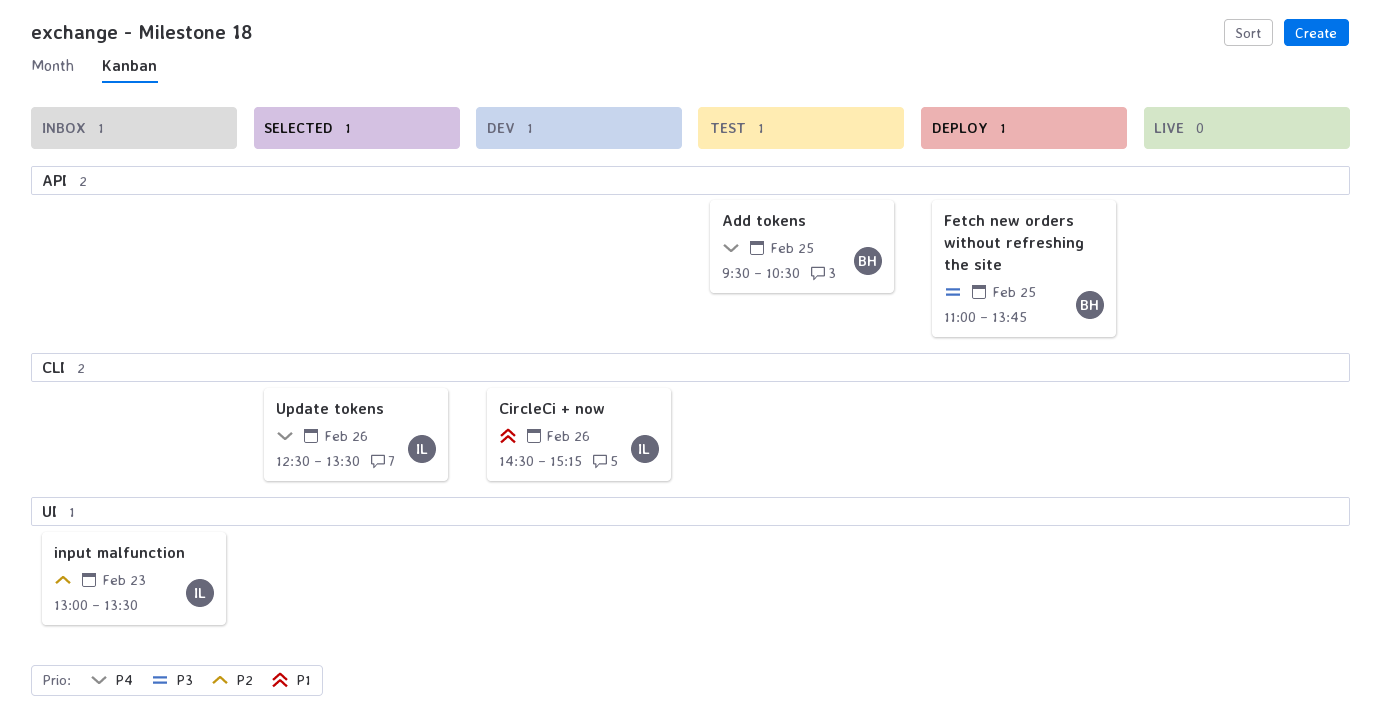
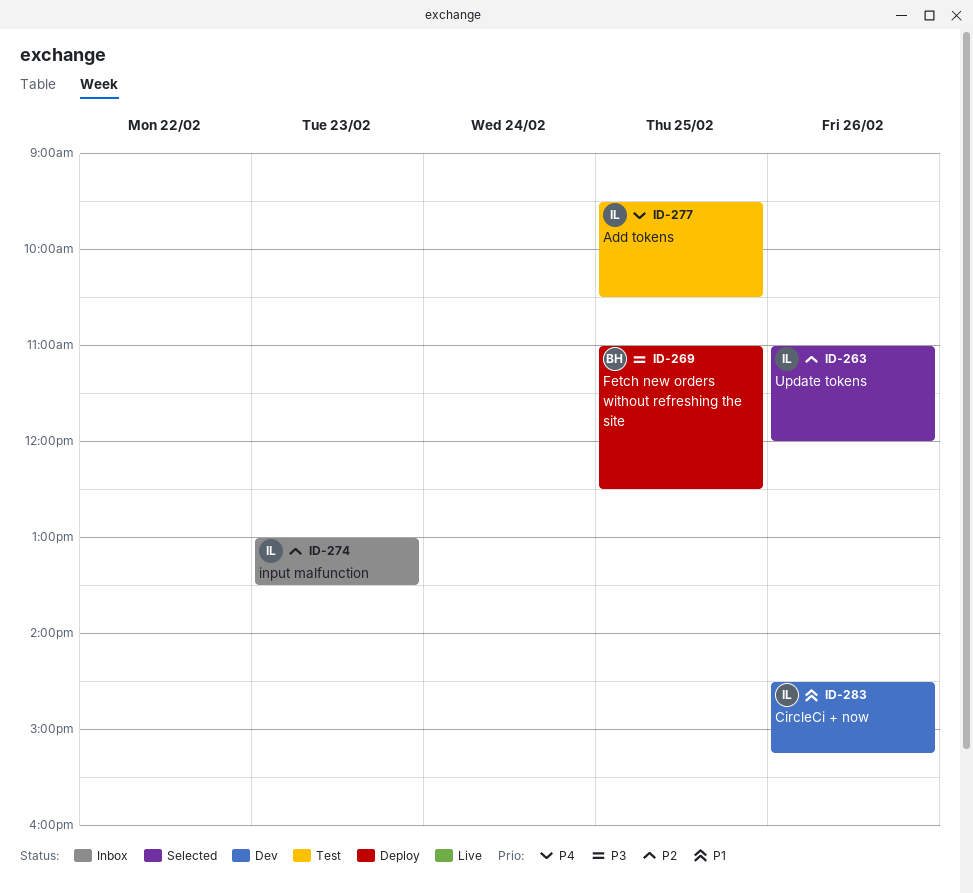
Add tokens, owner: BH -> IL
Fetch new orders without refreshing the site, ends: 13:45 -> 12:30
Update tokens, priority: P4 -> P2
Update tokens, begins: 12:30 -> 11:00
Update tokens, ends: 13:30 -> 12:00

